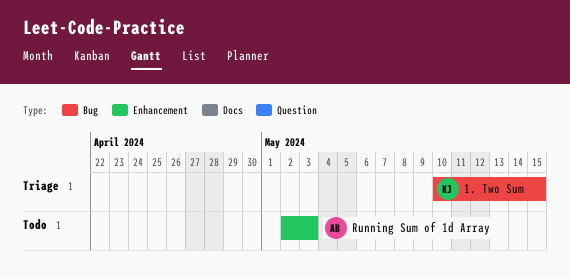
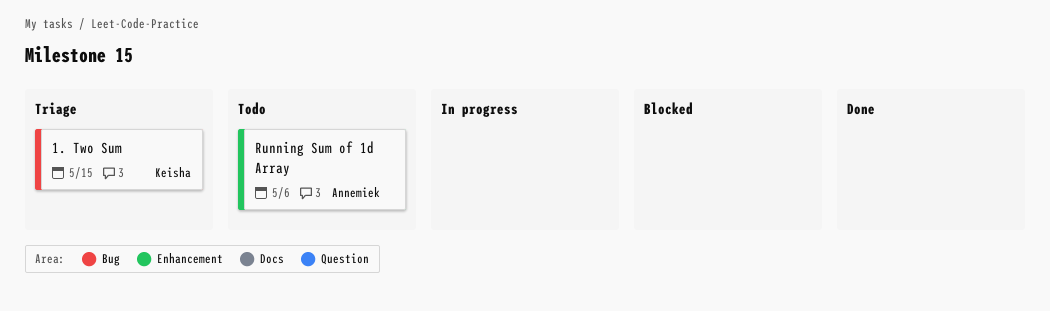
Running Sum of 1d Array, due: May 3 -> May 6

